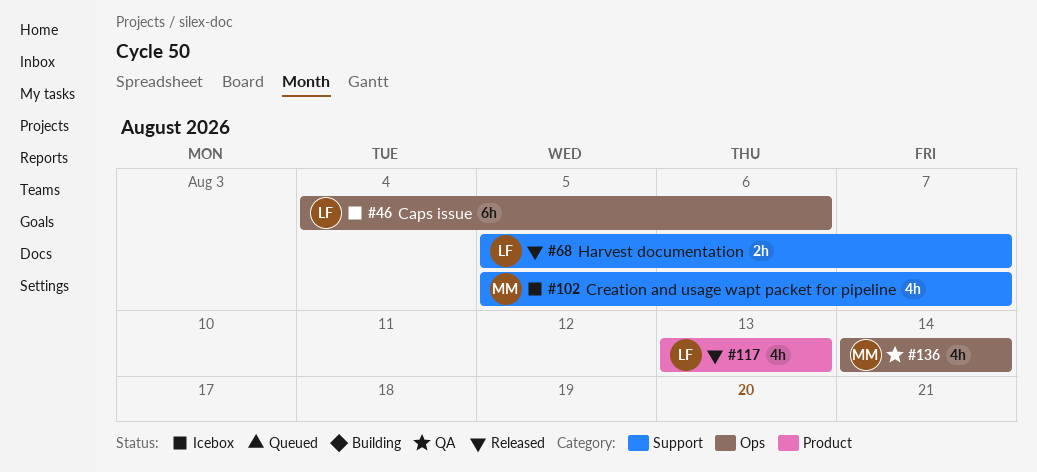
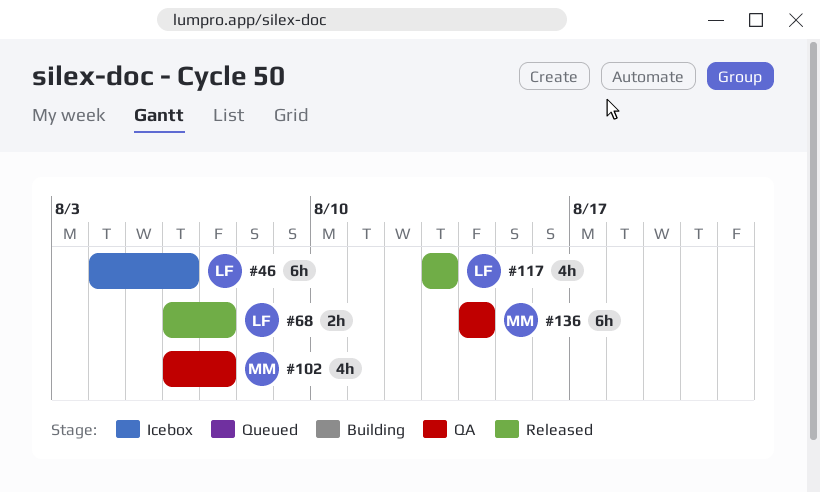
#68, start: Aug 5 -> Aug 6
#102, status: Icebox -> QA
#102, start: Aug 5 -> Aug 6
#136, estimate: 4h -> 6h

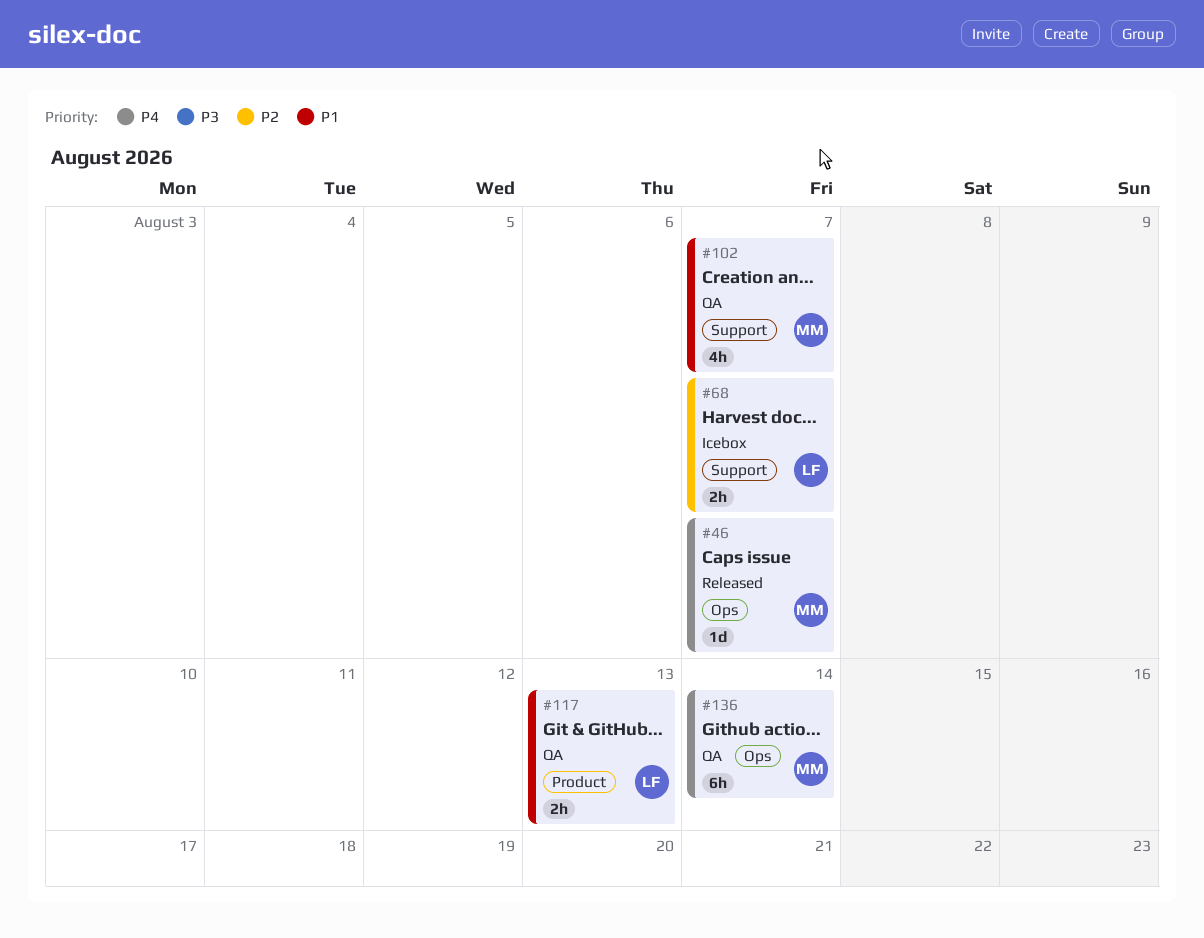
#46, status: Icebox -> Released
#46, owner: LF -> MM
#46, estimate: 6h -> 1d
#46, due: Aug 6 -> Aug 7
#68, status: Released -> Icebox
#117, status: Released -> QA
#117, estimate: 4h -> 2h

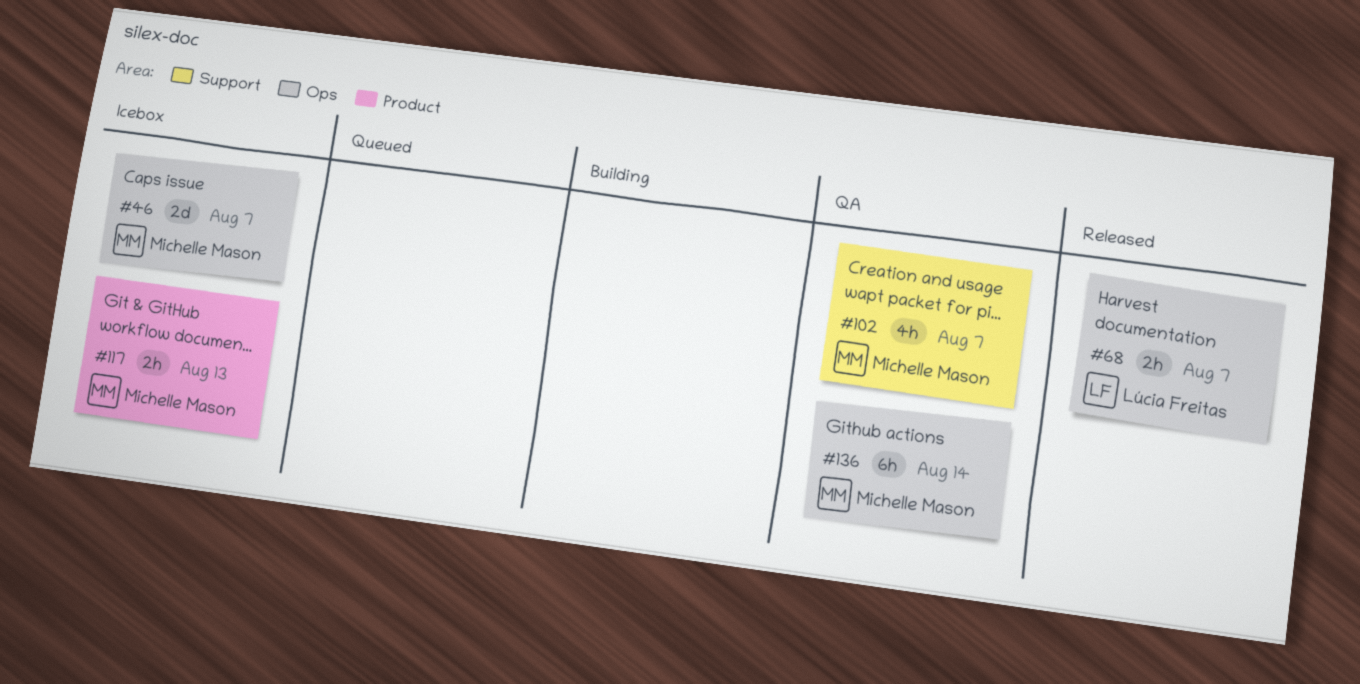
#46, status: Released -> Icebox
#46, estimate: 1d -> 2d
#68, status: Icebox -> Released
#68, label: Support -> Ops
#117, status: QA -> Icebox
#117, owner: Lúcia Freitas -> Michelle Mason

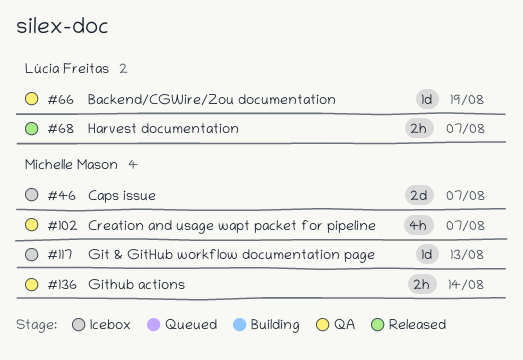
#66: none -> present
#117, estimate: 2h -> 1d
#136, estimate: 6h -> 2h

